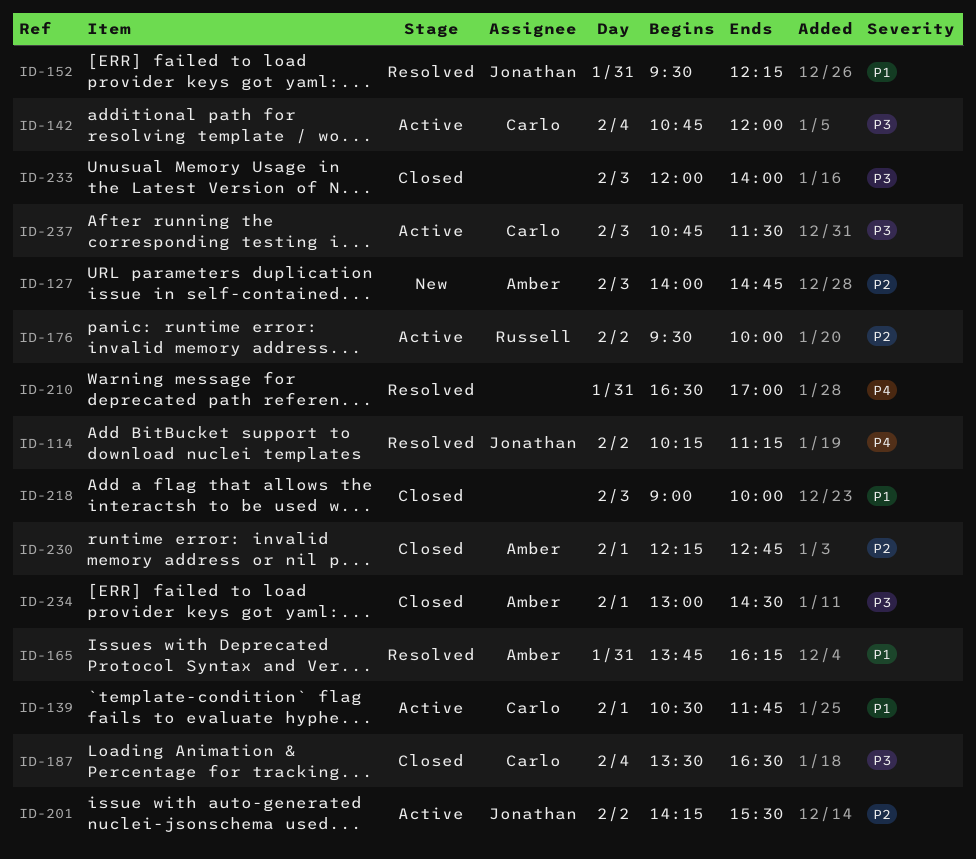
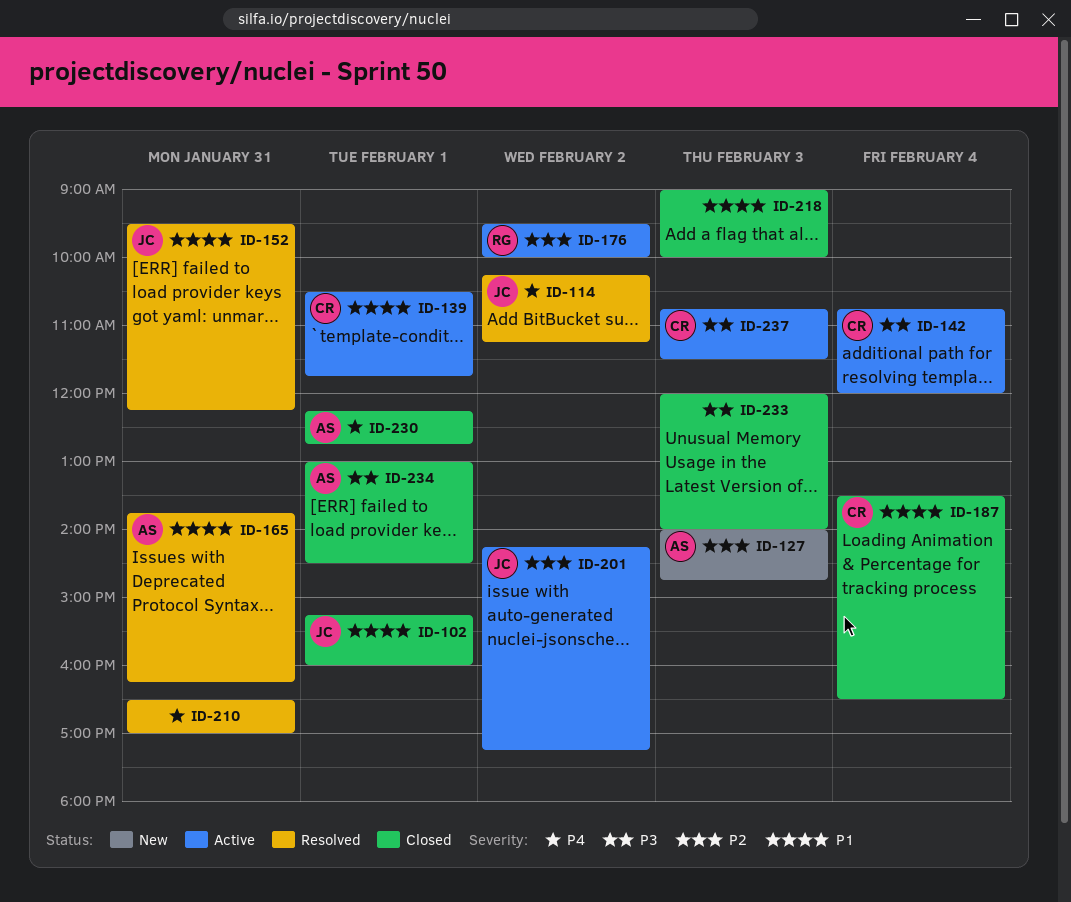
ID-102: none -> present
ID-187, priority: P3 -> P1
ID-201, ends: 15:30 -> 17:15
ID-230, priority: P2 -> P4

